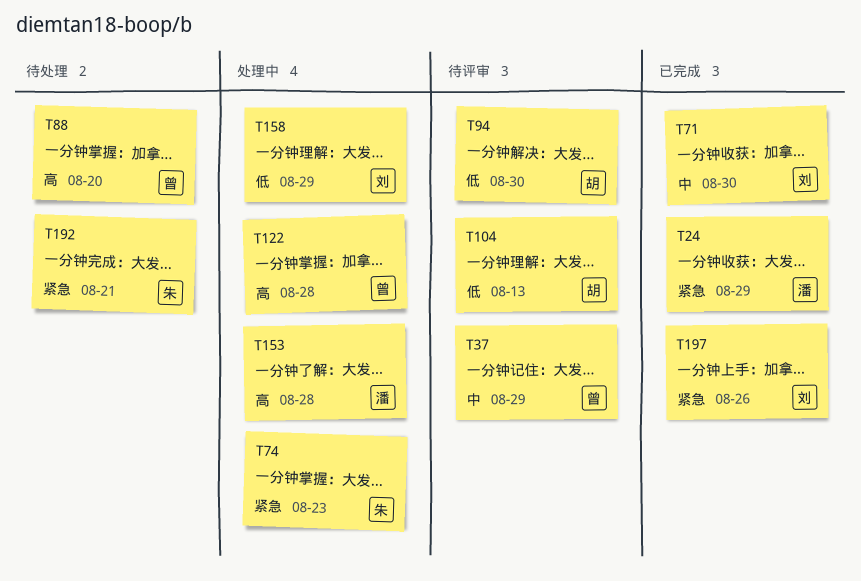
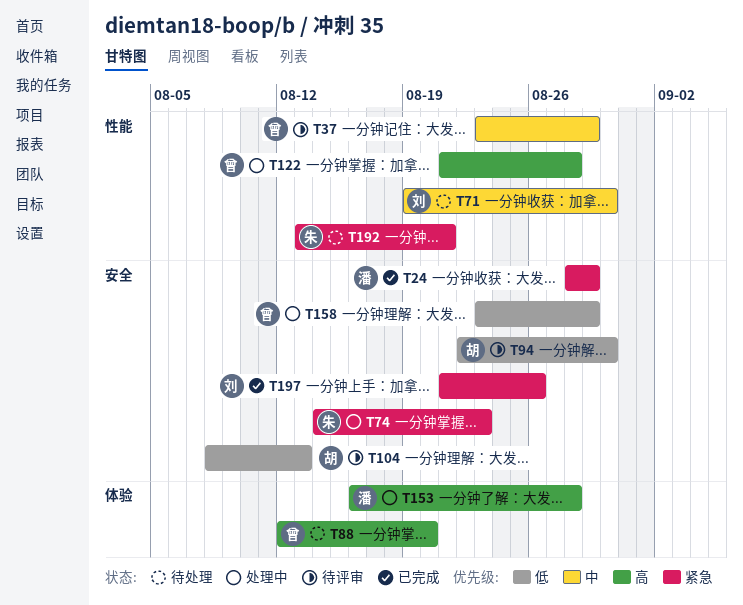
T71, status: 已完成 -> 待处理
T158, owner: 刘 -> 曾

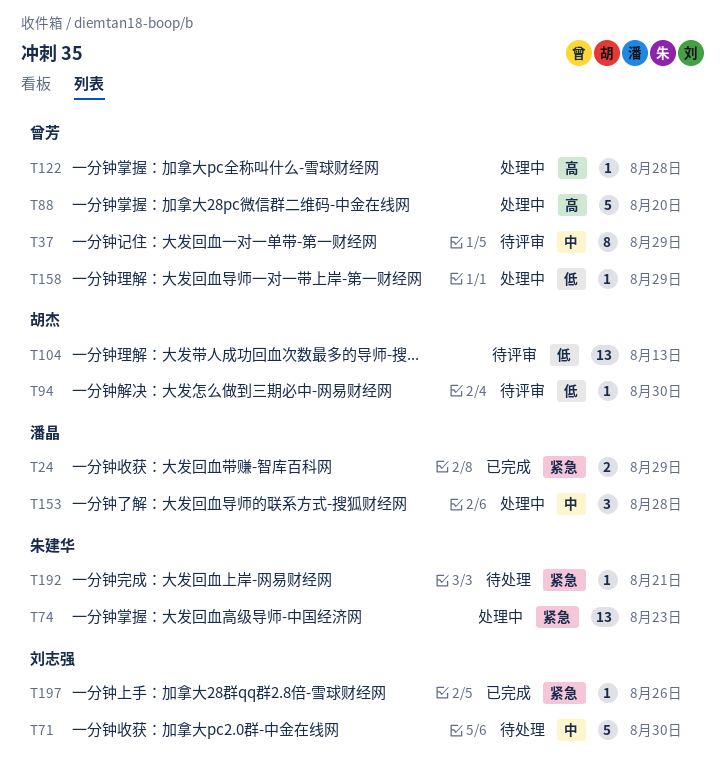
T88, status: 待处理 -> 处理中
T153, priority: 高 -> 中

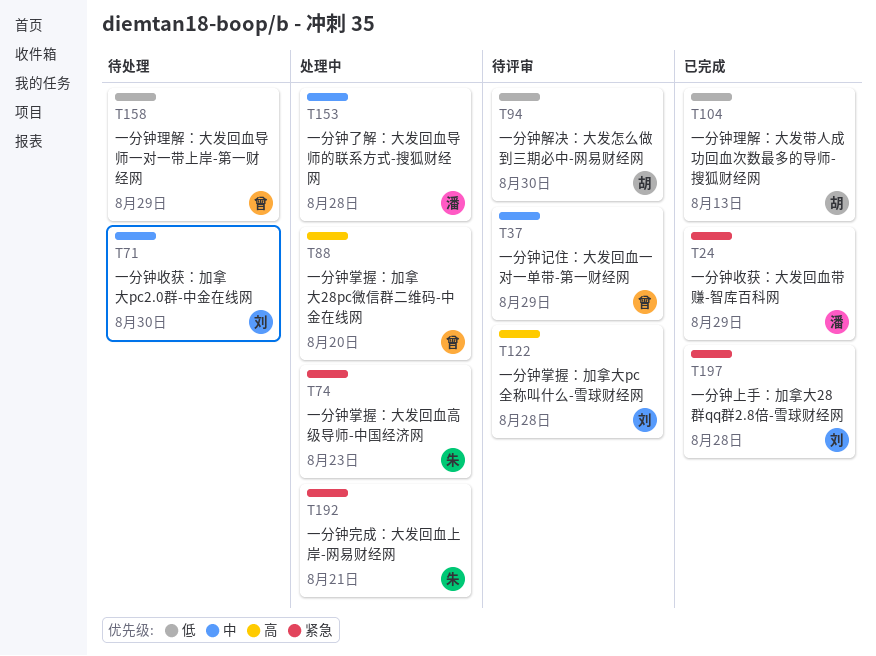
T104, status: 待评审 -> 已完成
T122, status: 处理中 -> 待评审
T122, owner: 曾芳 -> 刘志强
T158, status: 处理中 -> 待处理
T192, status: 待处理 -> 处理中
T197, due: Aug 26 -> Aug 28

